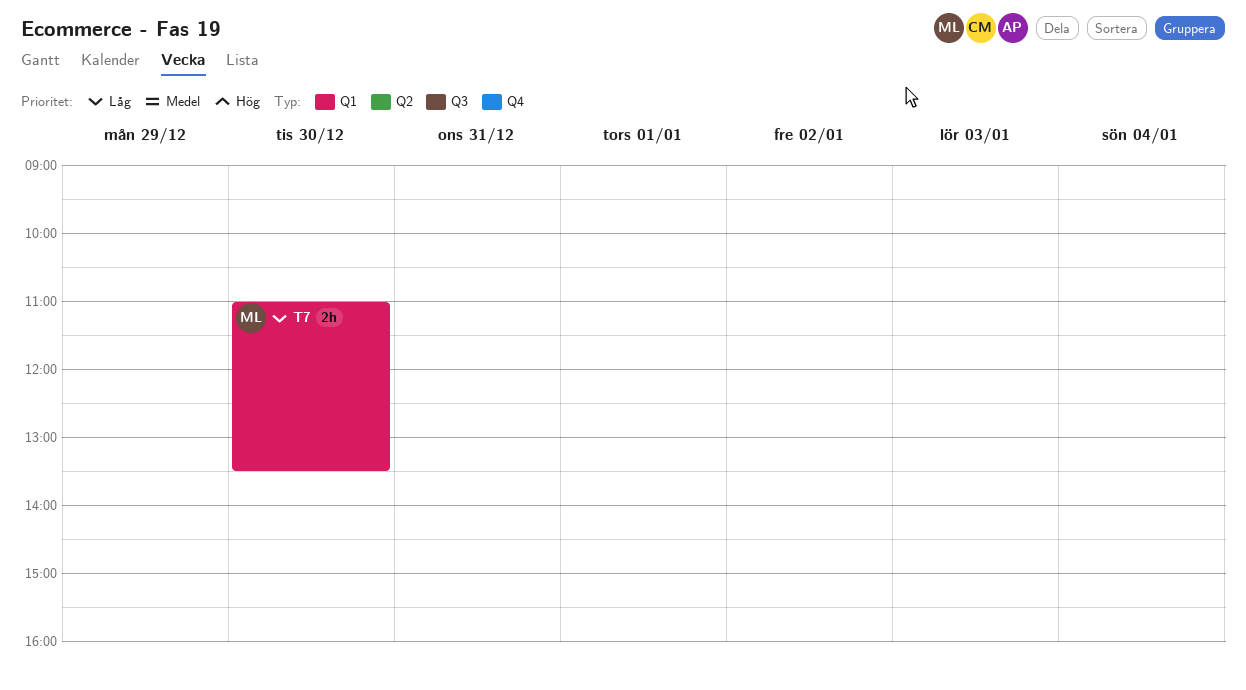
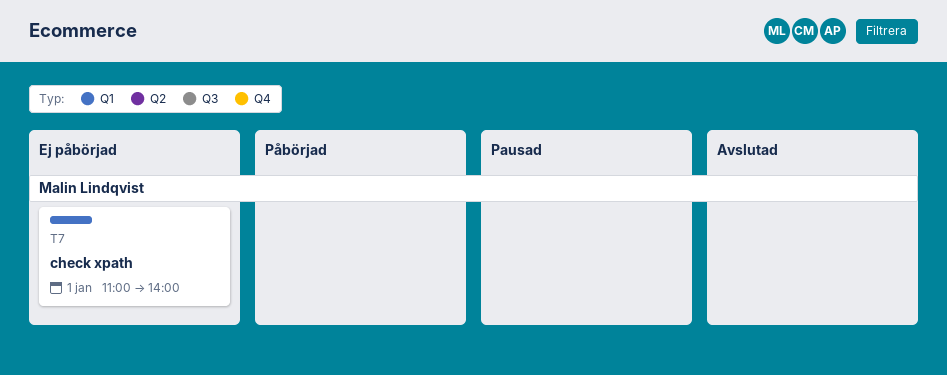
T7, day: Dec 30 -> Jan 1
T7, ends: 13:30 -> 14:00

